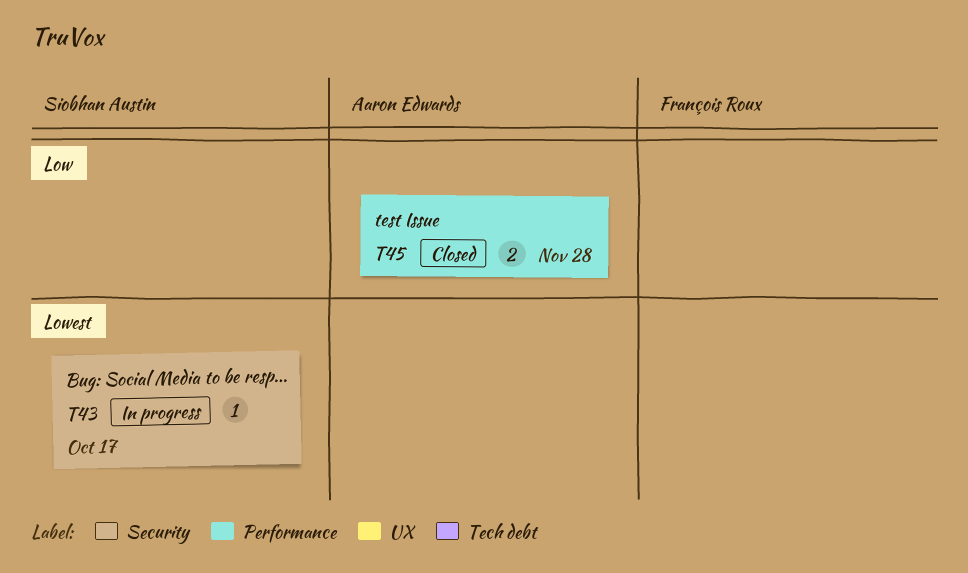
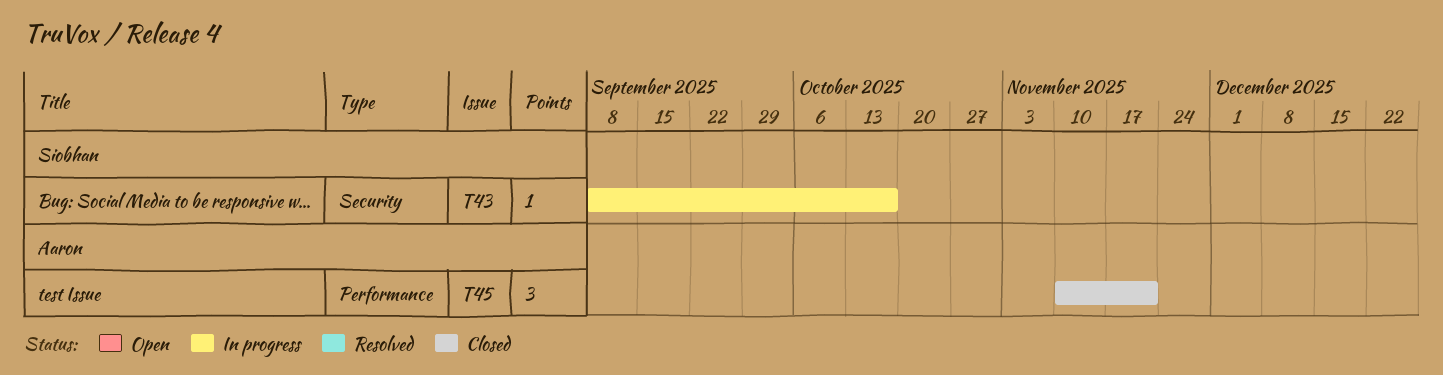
T45, estimate: 2 -> 3
T45, due: Nov 28 -> Nov 21

